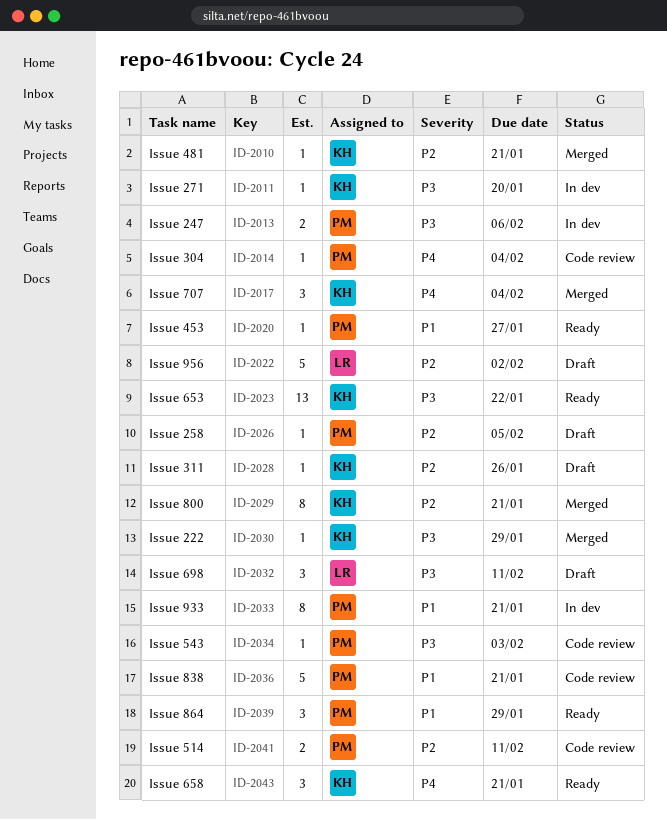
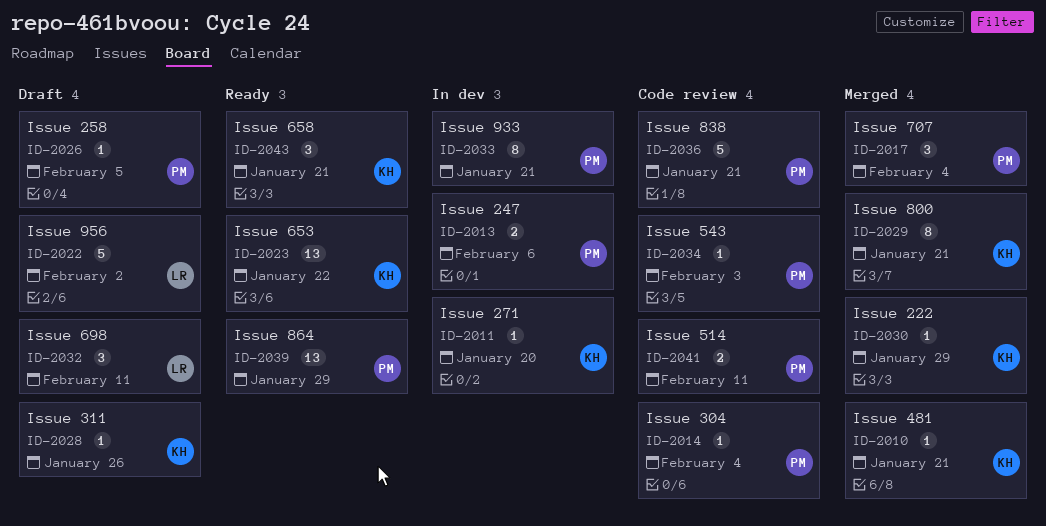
ID-2017, owner: KH -> PM
ID-2020: present -> none
ID-2039, estimate: 3 -> 13

